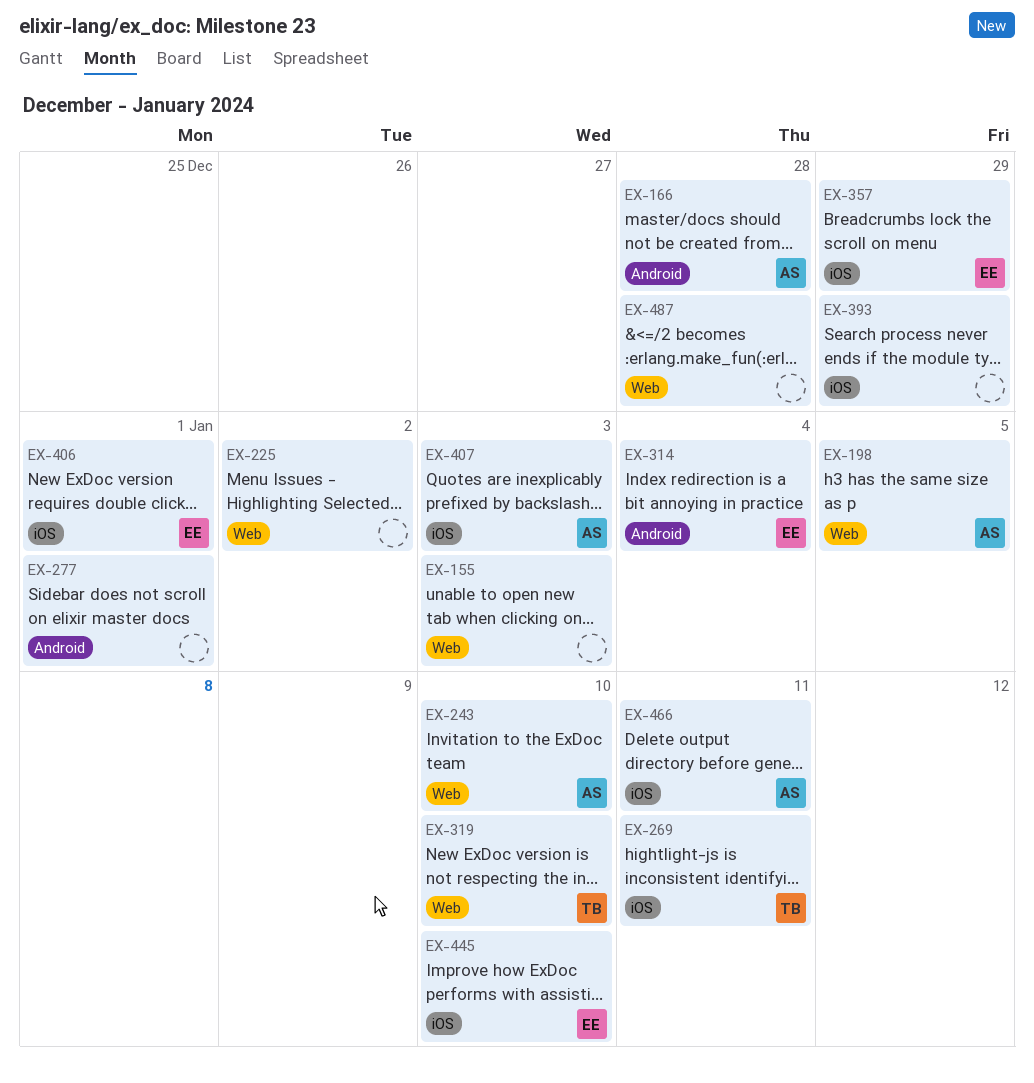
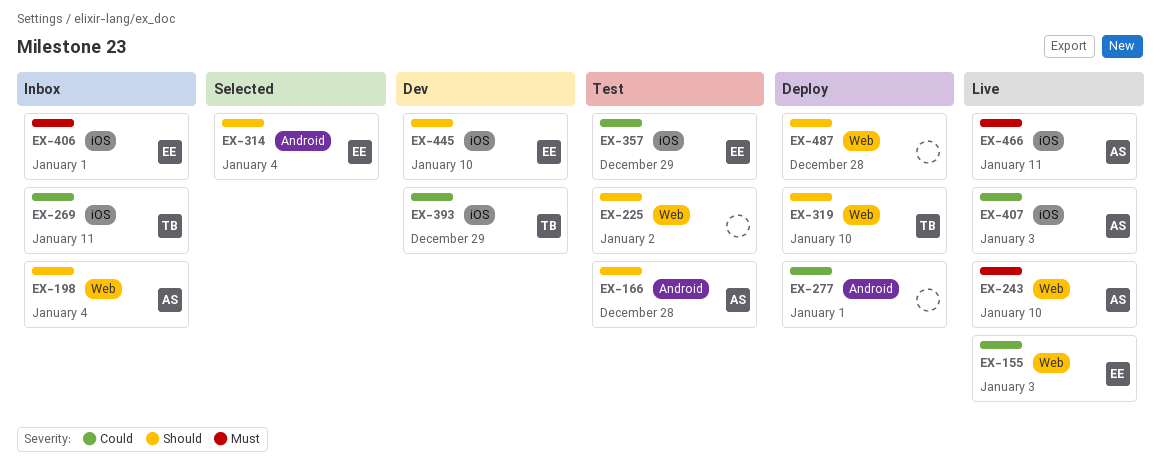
EX-155, owner: none -> EE
EX-198, due: Jan 5 -> Jan 4
EX-393, owner: none -> TB

